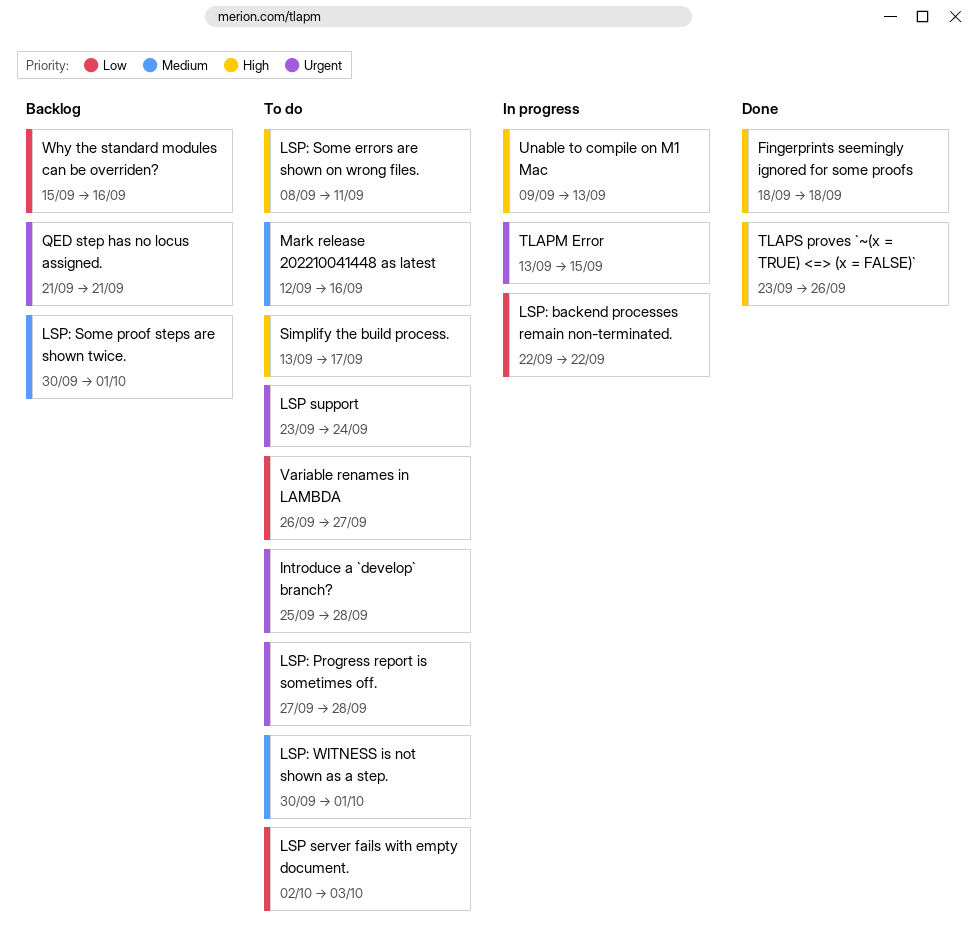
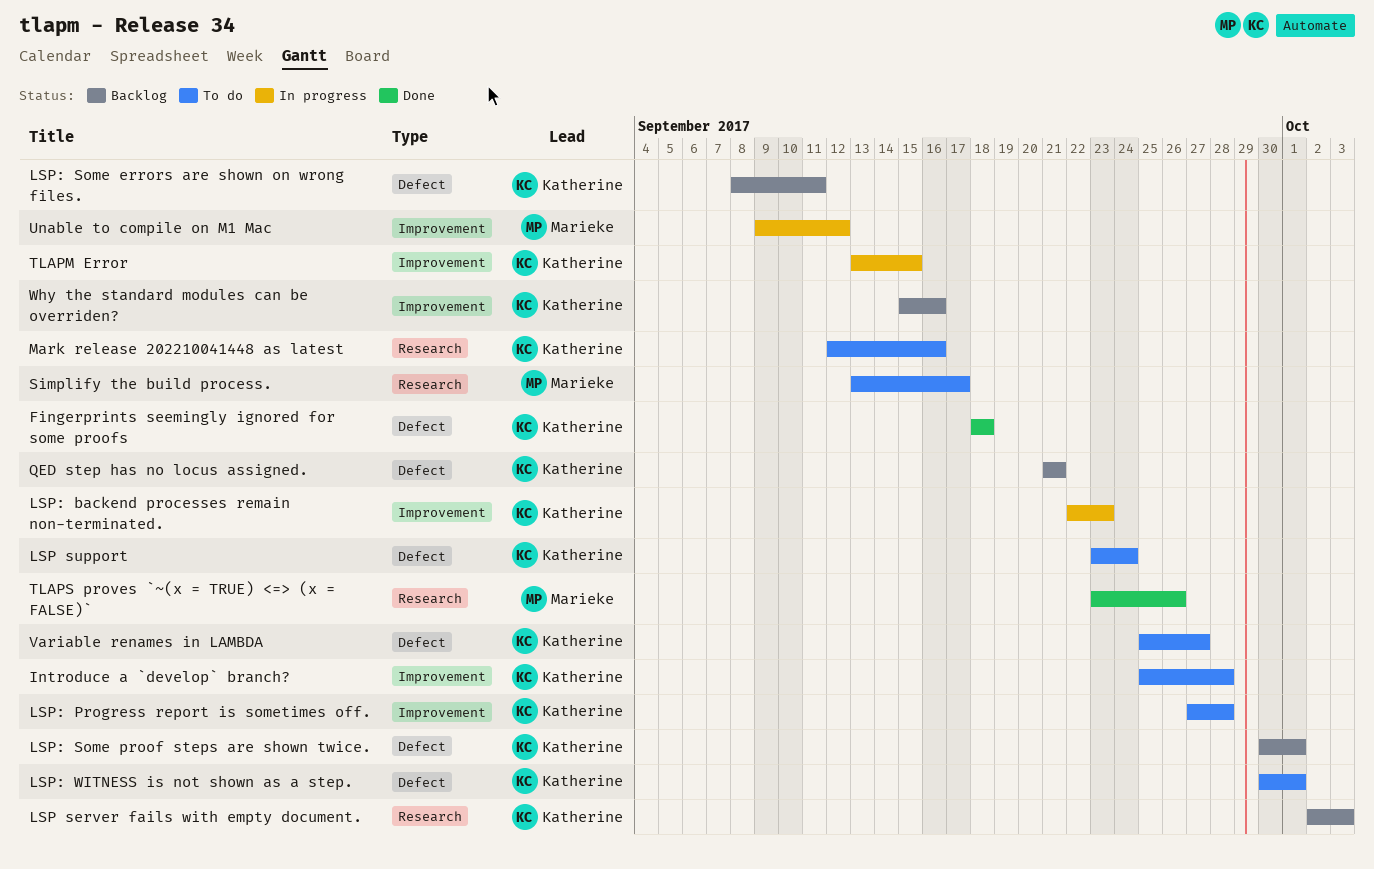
LSP server fails with empty document., status: To do -> Backlog
LSP: backend processes remain non-terminated., due: Sep 22 -> Sep 23
LSP: Some errors are shown on wrong files., status: To do -> Backlog
Unable to compile on M1 Mac, due: Sep 13 -> Sep 12
Variable renames in LAMBDA, start: Sep 26 -> Sep 25

